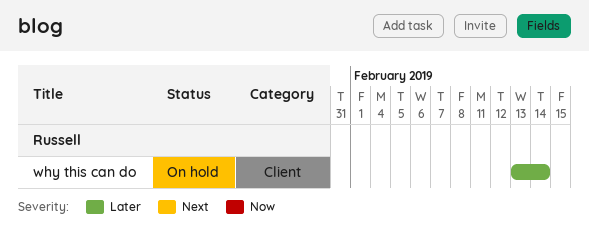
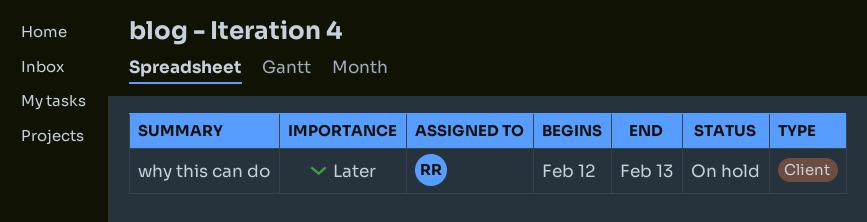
why this can do, start: Feb 13 -> Feb 12
why this can do, due: Feb 14 -> Feb 13

